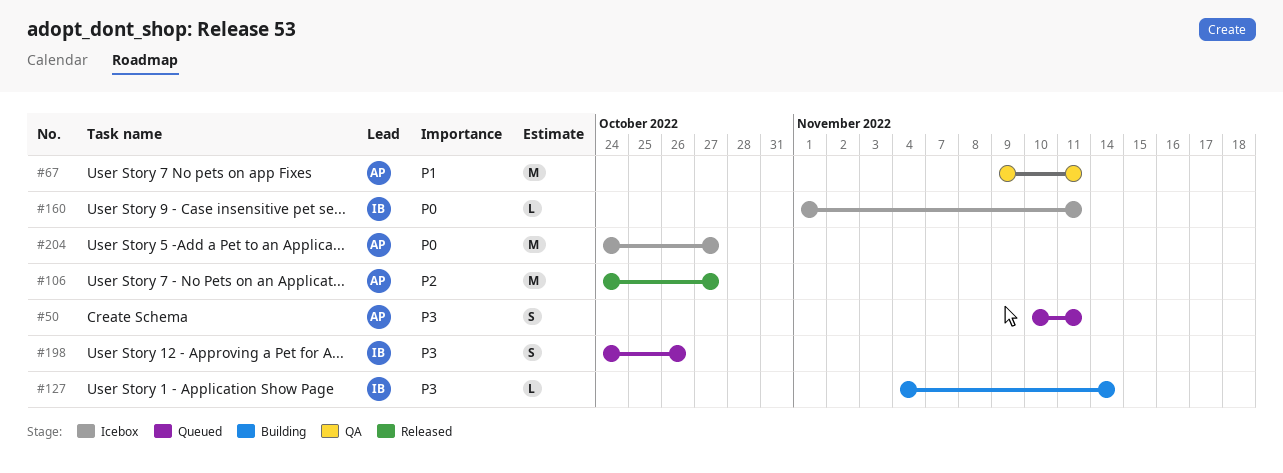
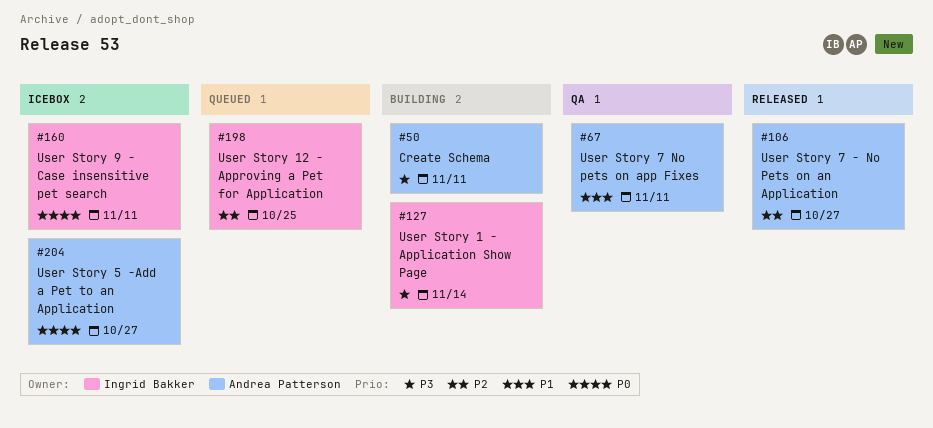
#50, status: Queued -> Building
#198, priority: P3 -> P2
#198, due: Oct 26 -> Oct 25

